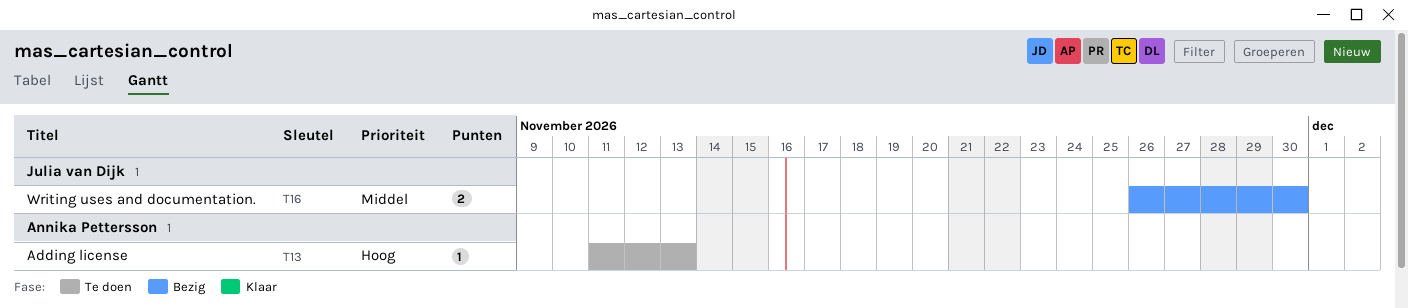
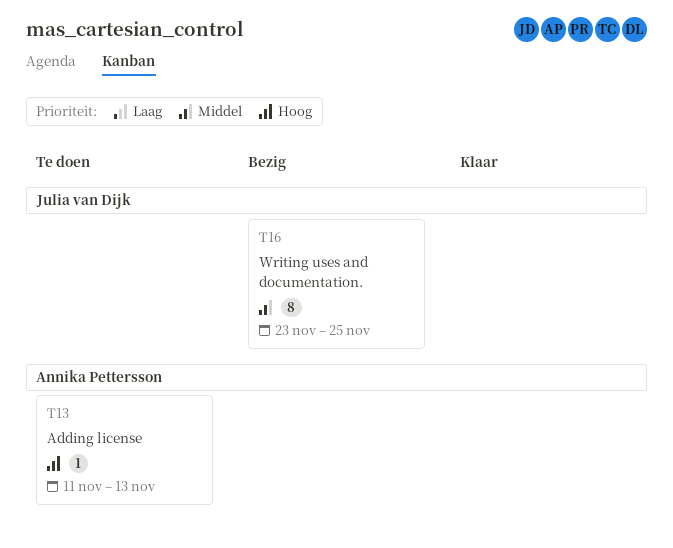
T16, estimate: 2 -> 8
T16, start: Nov 26 -> Nov 23
T16, due: Nov 30 -> Nov 25

